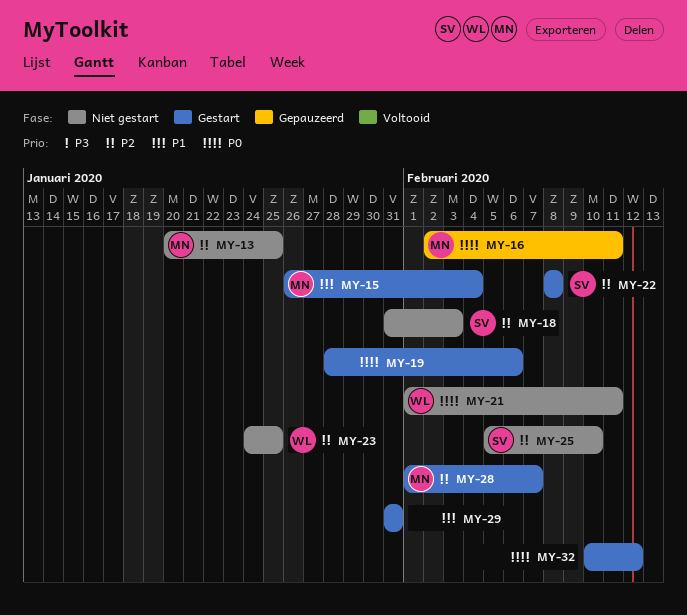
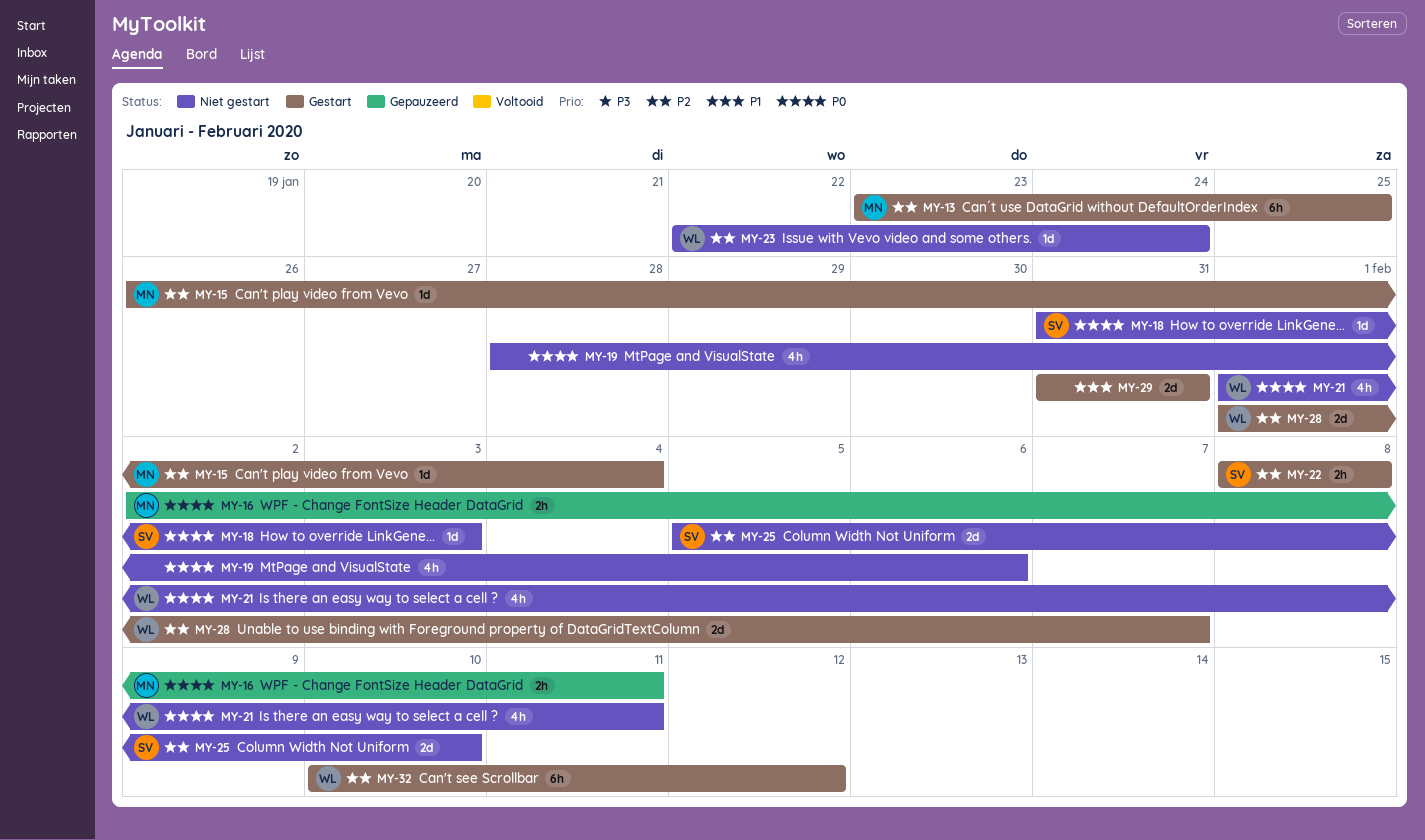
MY-13, status: Niet gestart -> Gestart
MY-13, start: Jan 20 -> Jan 23
MY-15, priority: P1 -> P2
MY-18, priority: P2 -> P0
MY-19, status: Gestart -> Niet gestart
MY-23, start: Jan 24 -> Jan 22
MY-23, due: Jan 25 -> Jan 24
MY-28, owner: MN -> WL
MY-32, owner: none -> WL
MY-32, priority: P0 -> P2

